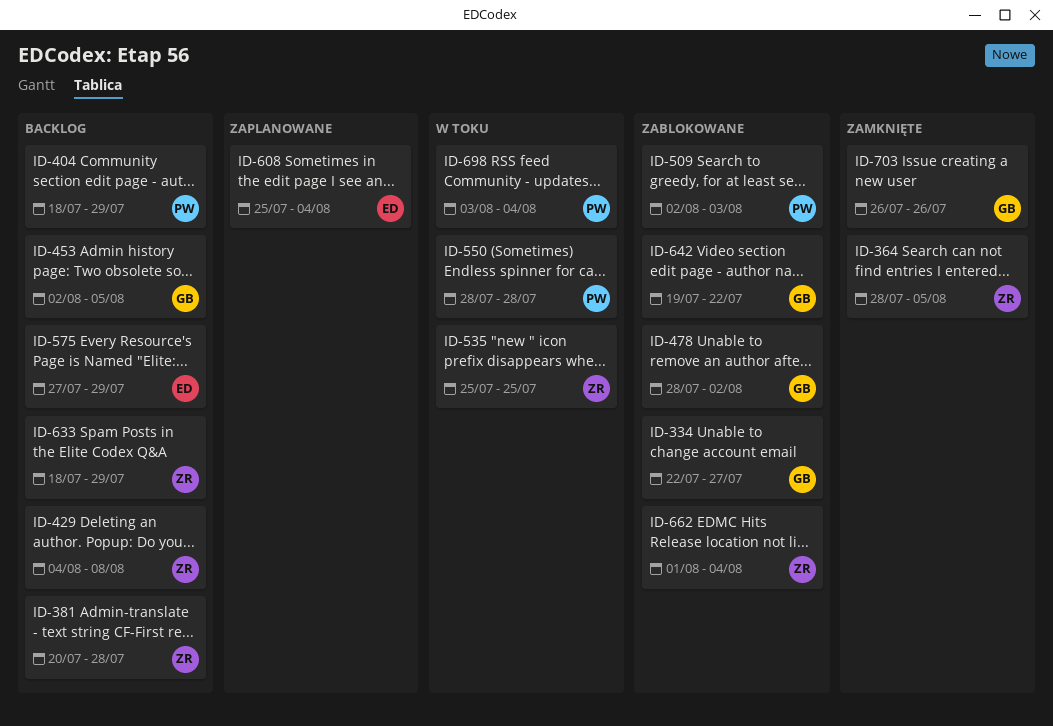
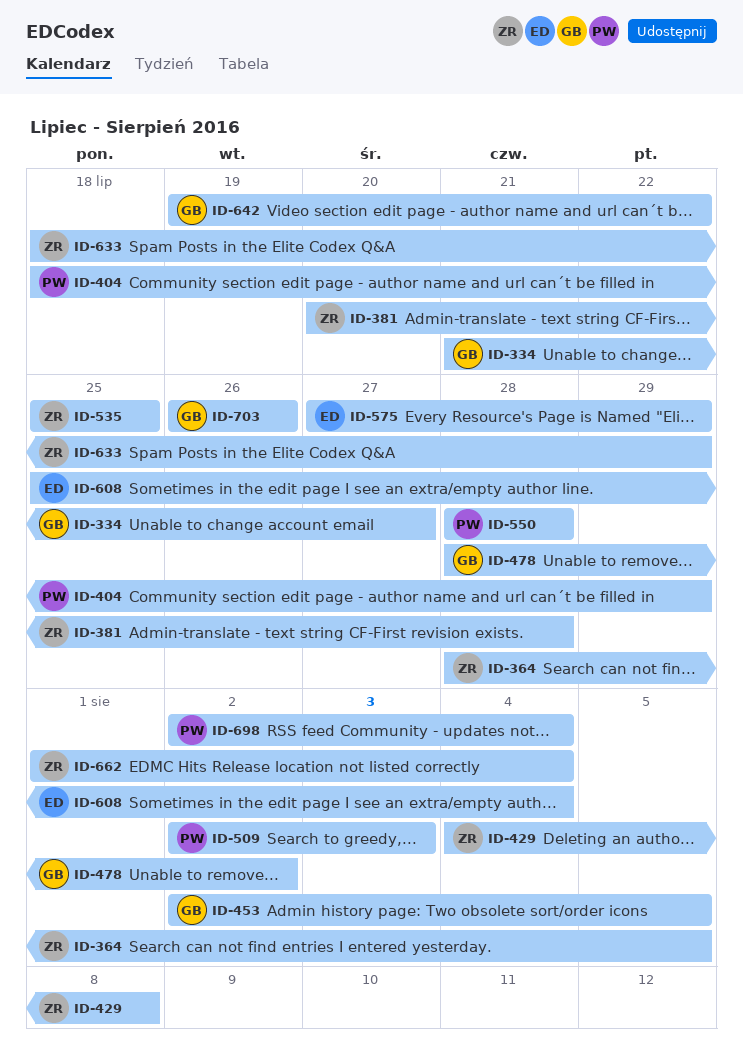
ID-334, start: Jul 22 -> Jul 21
ID-698, start: Aug 3 -> Aug 2

